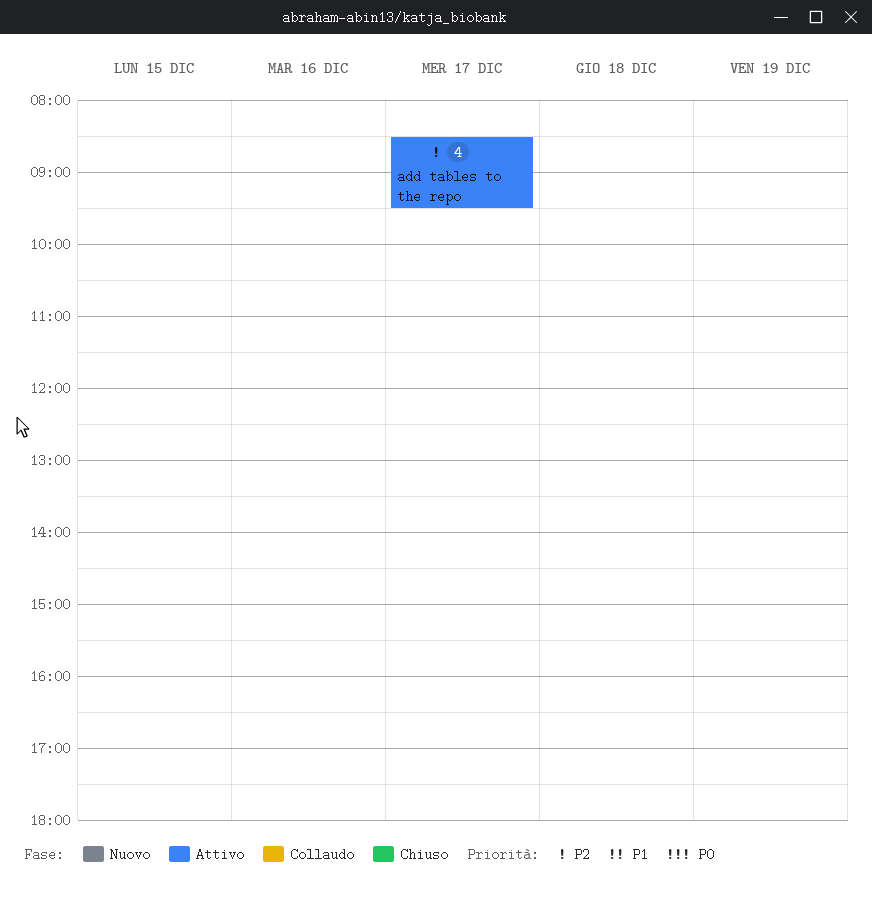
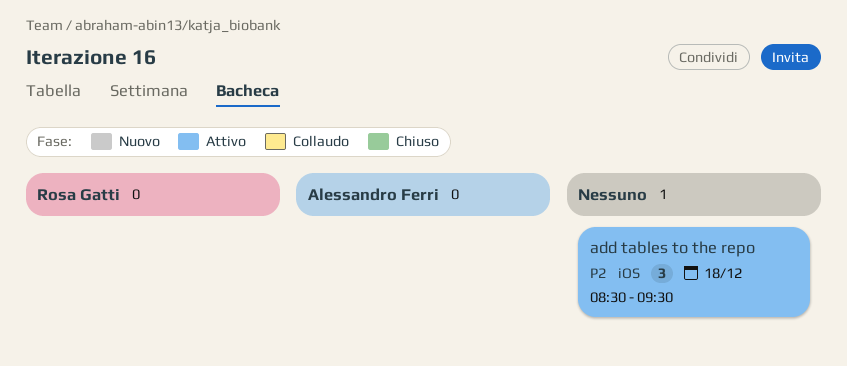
add tables to the repo, estimate: 4 -> 3
add tables to the repo, day: Dec 17 -> Dec 18

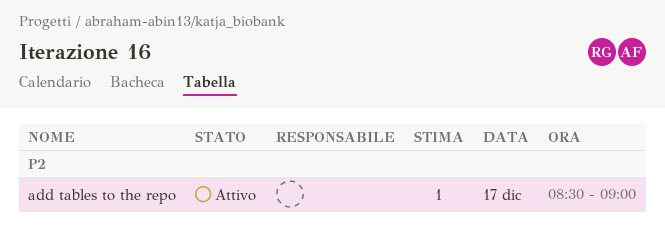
add tables to the repo, estimate: 3 -> 1
add tables to the repo, day: Dec 18 -> Dec 17
add tables to the repo, ends: 09:30 -> 09:00

